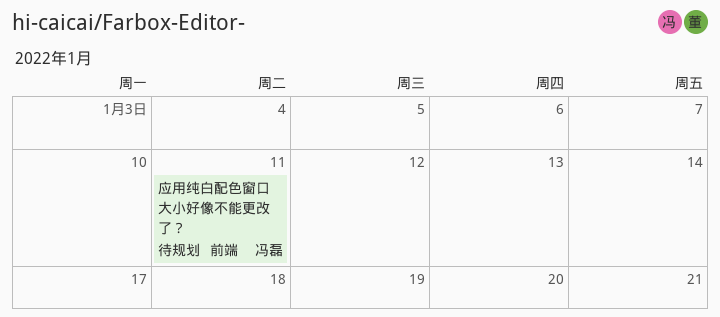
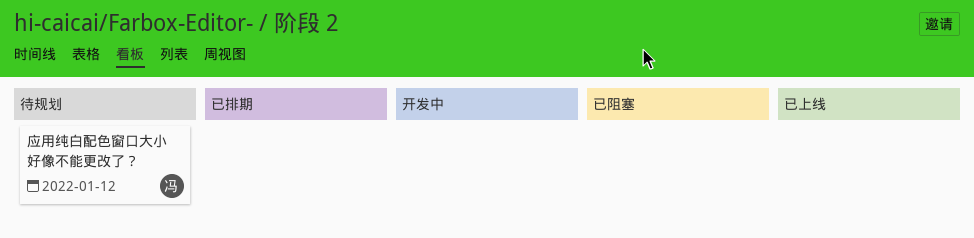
应用纯白配色窗口大小好像不能更改了？, due: Jan 11 -> Jan 12

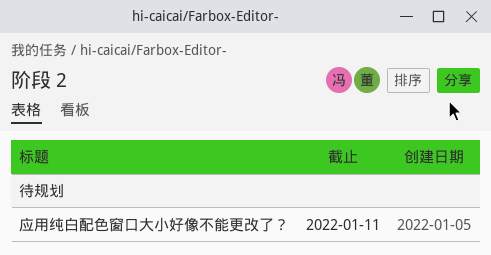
应用纯白配色窗口大小好像不能更改了？, due: Jan 12 -> Jan 11

